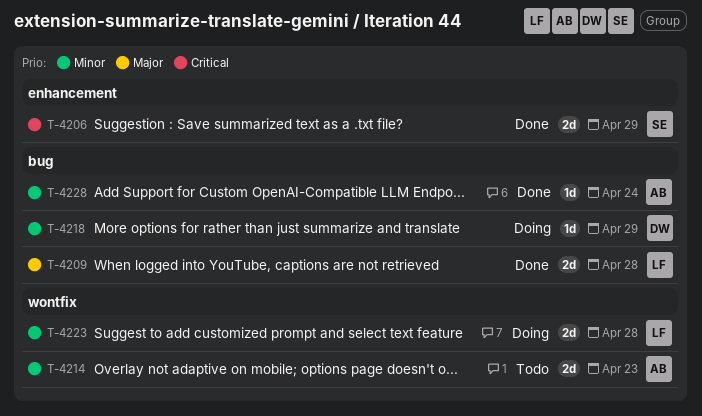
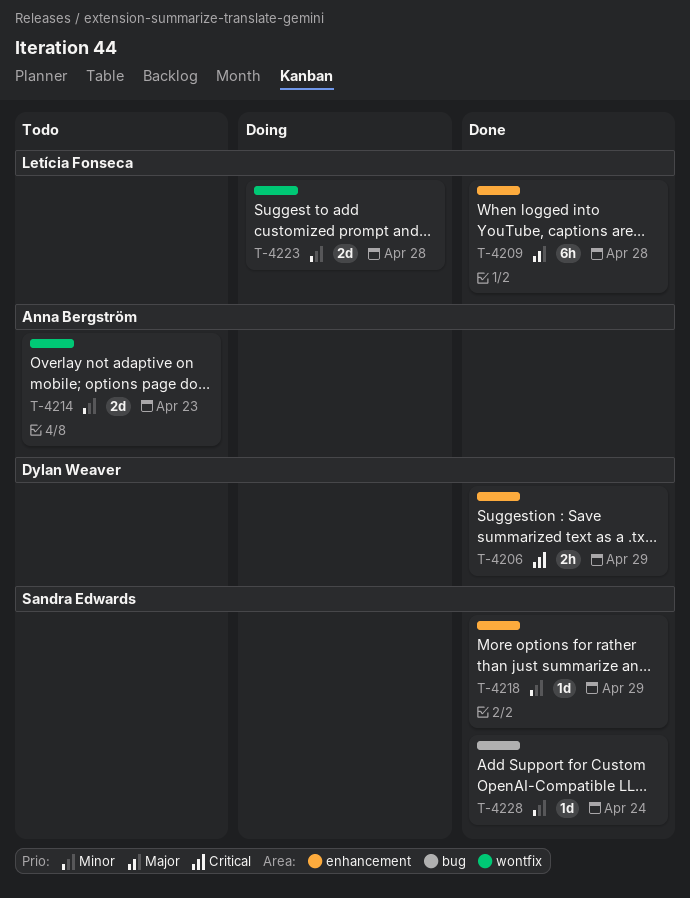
T-4206, owner: Sandra Edwards -> Dylan Weaver
T-4206, estimate: 2d -> 2h
T-4209, label: bug -> enhancement
T-4209, estimate: 2d -> 6h
T-4218, status: Doing -> Done
T-4218, owner: Dylan Weaver -> Sandra Edwards
T-4218, label: bug -> enhancement
T-4228, owner: Anna Bergström -> Sandra Edwards

